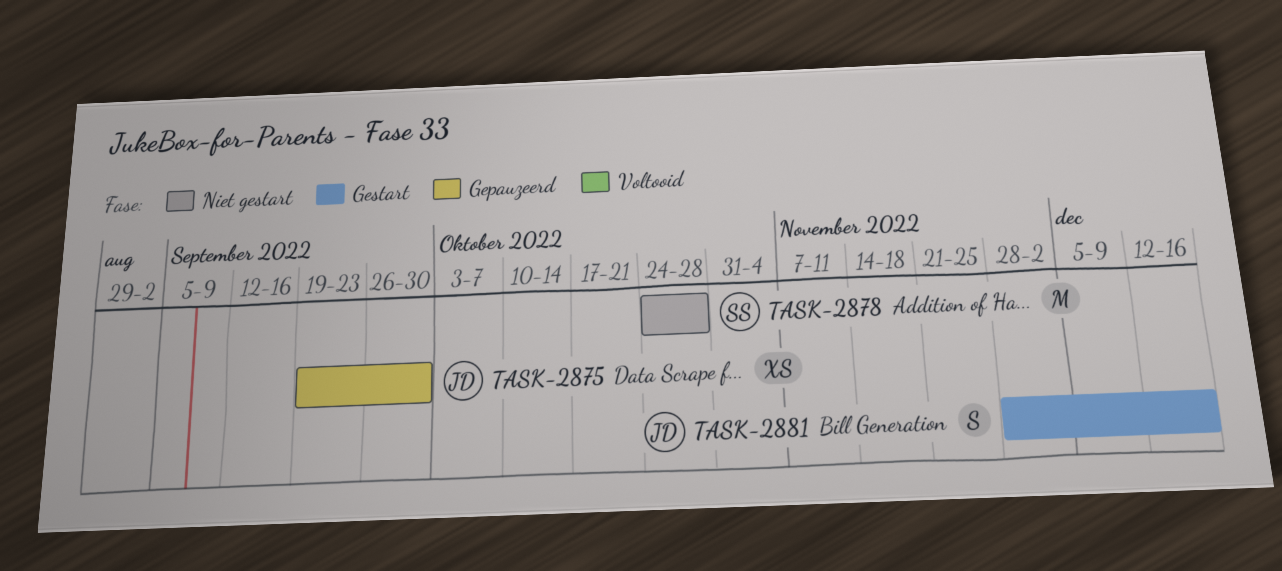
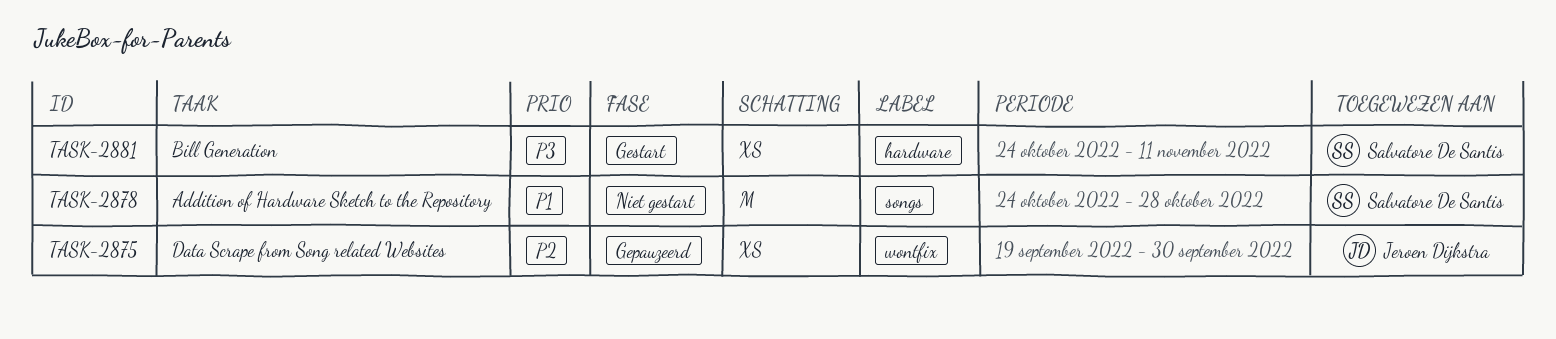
TASK-2881, owner: Jeroen Dijkstra -> Salvatore De Santis
TASK-2881, estimate: S -> XS
TASK-2881, start: Nov 28 -> Oct 24
TASK-2881, due: Dec 16 -> Nov 11

